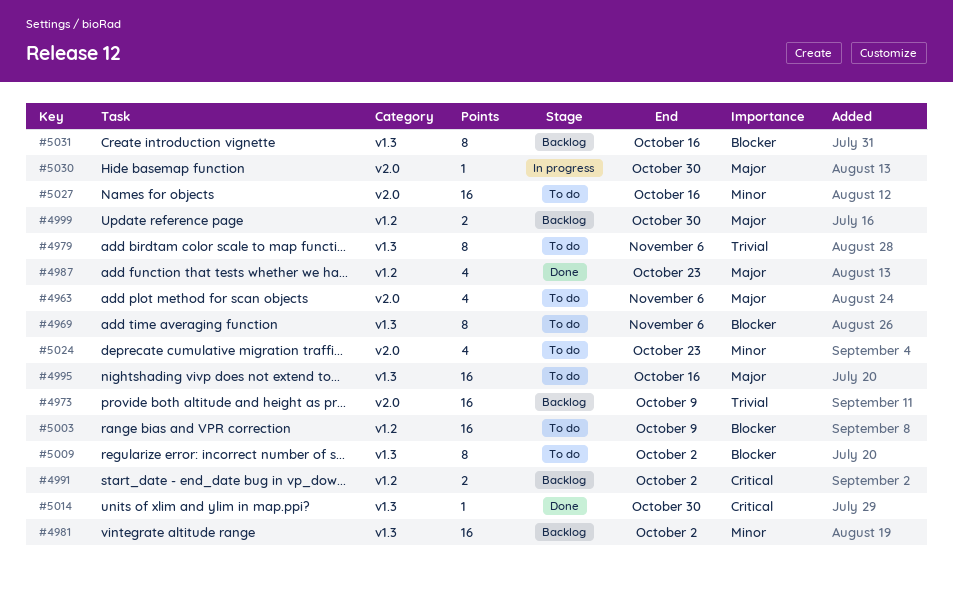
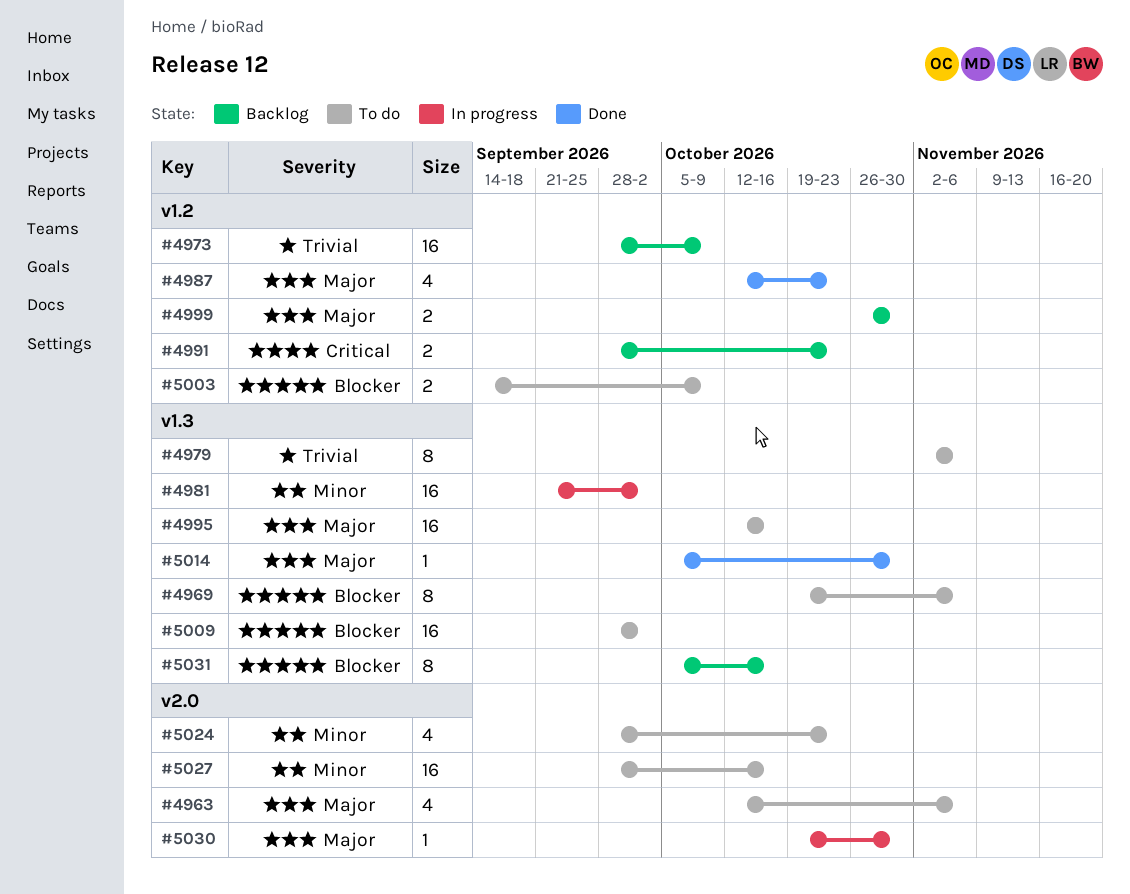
#4973, label: v2.0 -> v1.2
#4981, status: Backlog -> In progress
#4991, due: Oct 2 -> Oct 23
#5003, estimate: 16 -> 2
#5009, estimate: 8 -> 16
#5014, priority: Critical -> Major

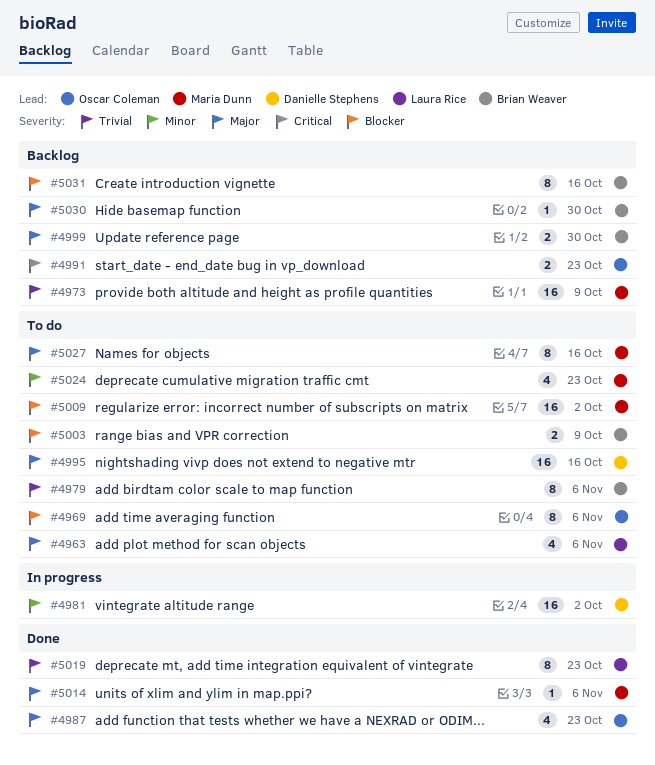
#5014, due: Oct 30 -> Nov 6
#5019: none -> present
#5027, priority: Minor -> Major
#5027, estimate: 16 -> 8
#5030, status: In progress -> Backlog

